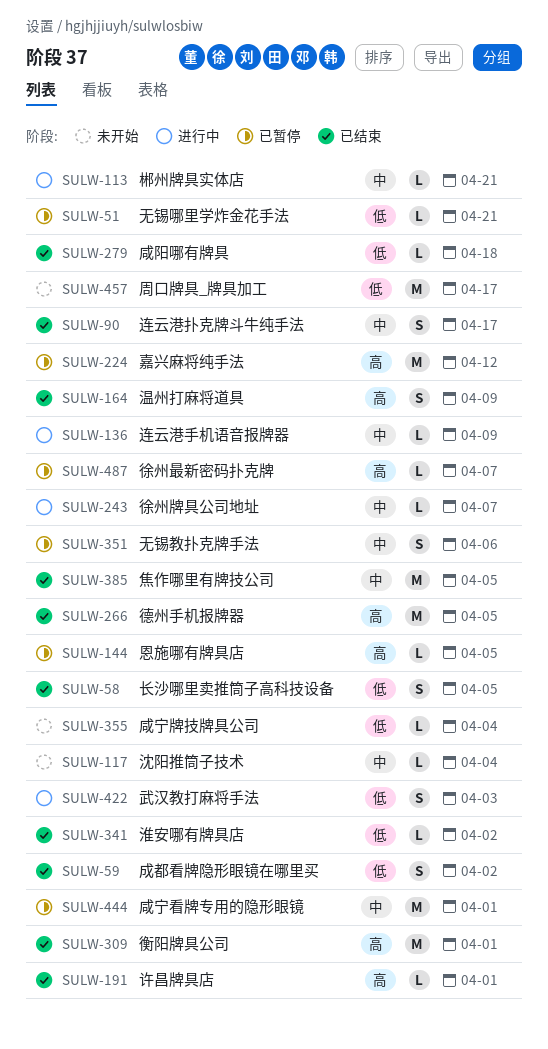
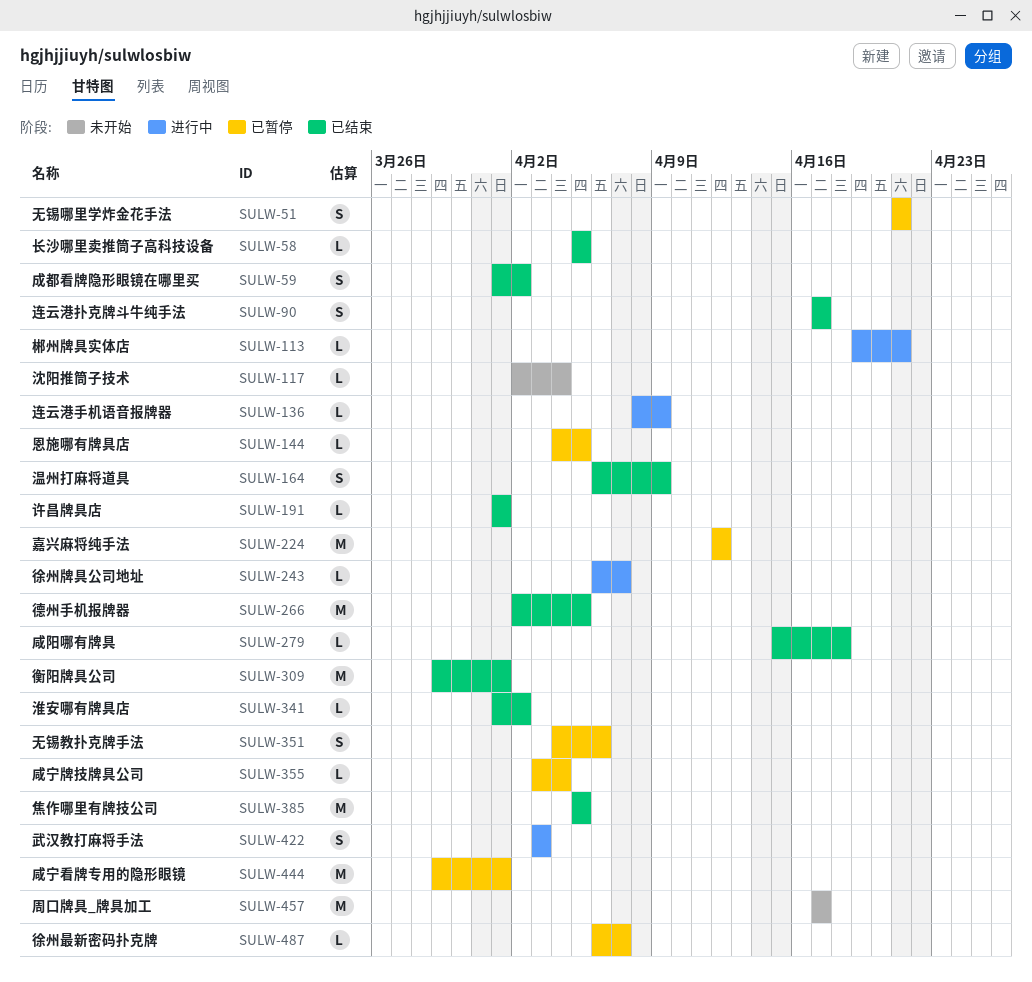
SULW-51, estimate: L -> S
SULW-58, estimate: S -> L
SULW-355, status: 未开始 -> 已暂停

